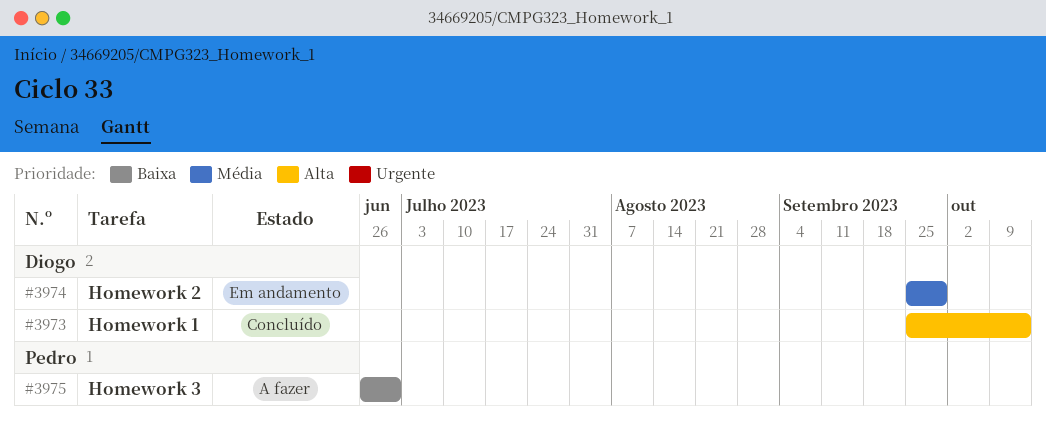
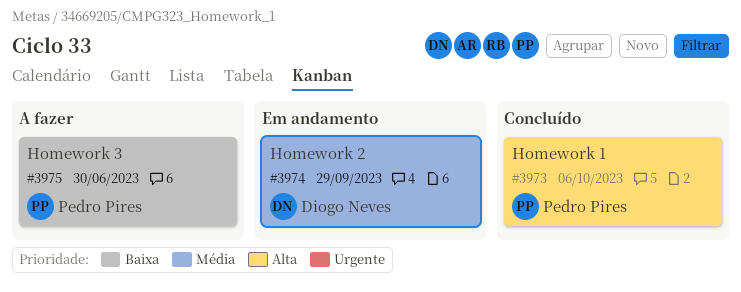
#3973, owner: Diogo Neves -> Pedro Pires
#3973, due: Oct 13 -> Oct 6

